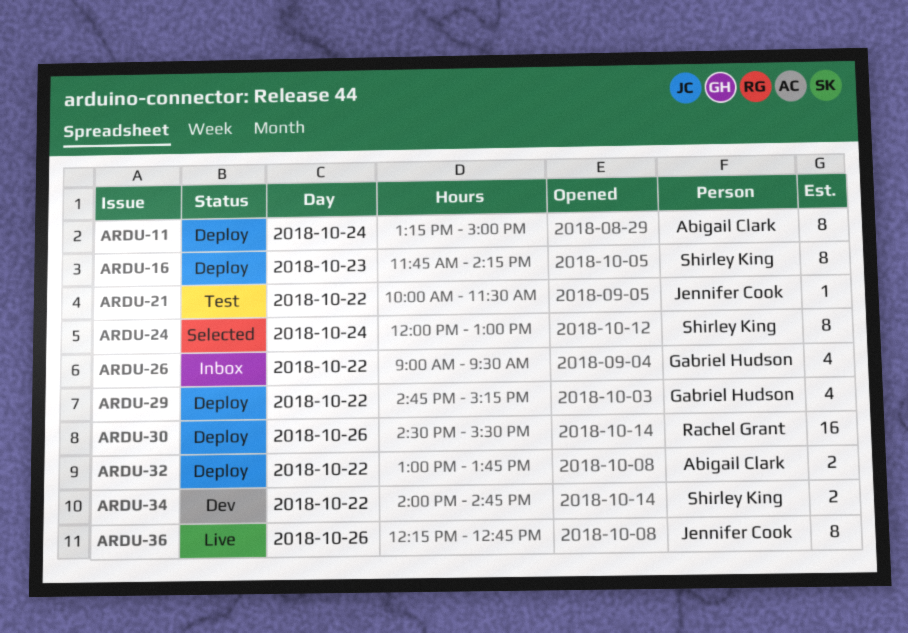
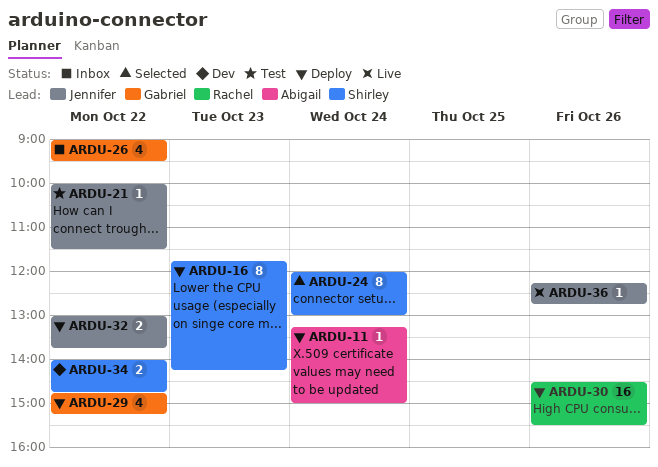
ARDU-11, estimate: 8 -> 1
ARDU-32, owner: Abigail Clark -> Jennifer Cook
ARDU-36, estimate: 8 -> 1

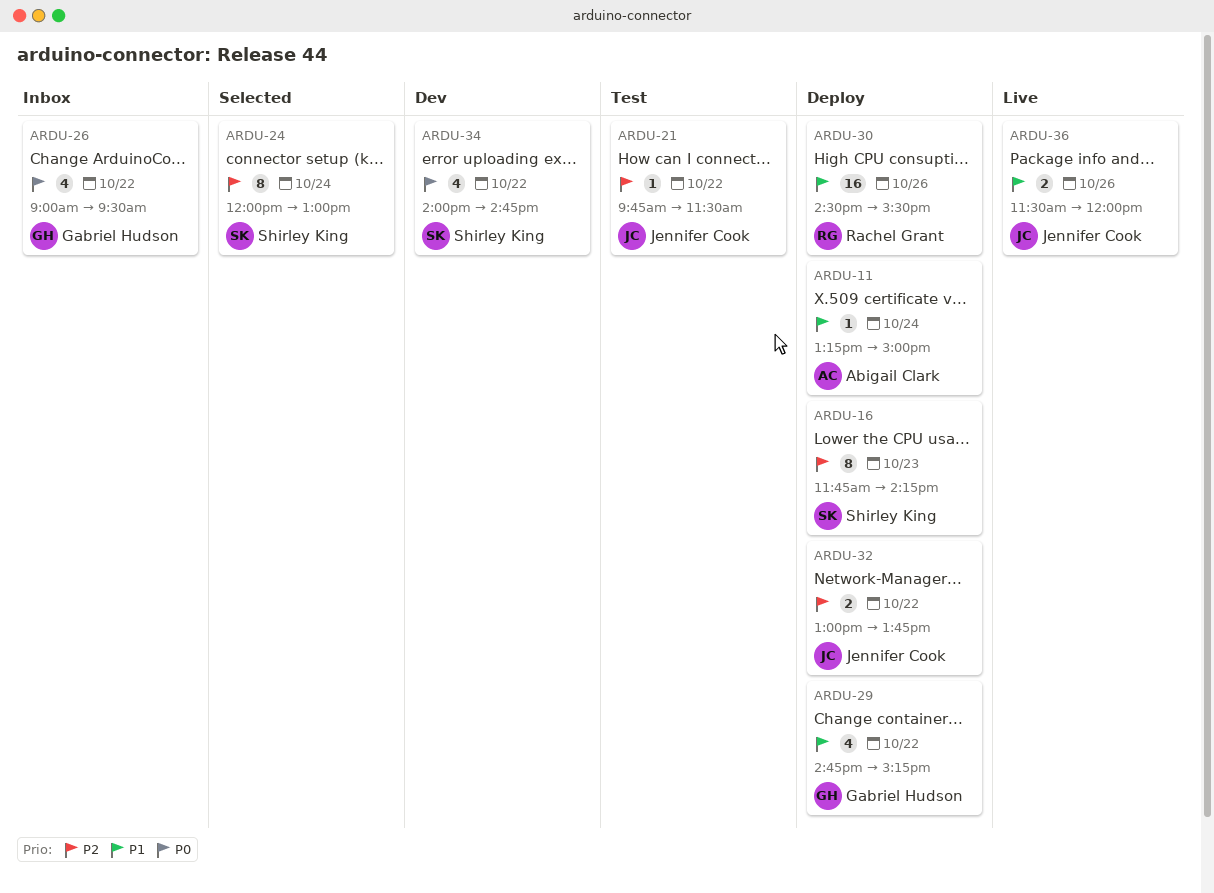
ARDU-21, begins: 10:00 -> 09:45
ARDU-34, estimate: 2 -> 4
ARDU-36, estimate: 1 -> 2
ARDU-36, begins: 12:15 -> 11:30
ARDU-36, ends: 12:45 -> 12:00

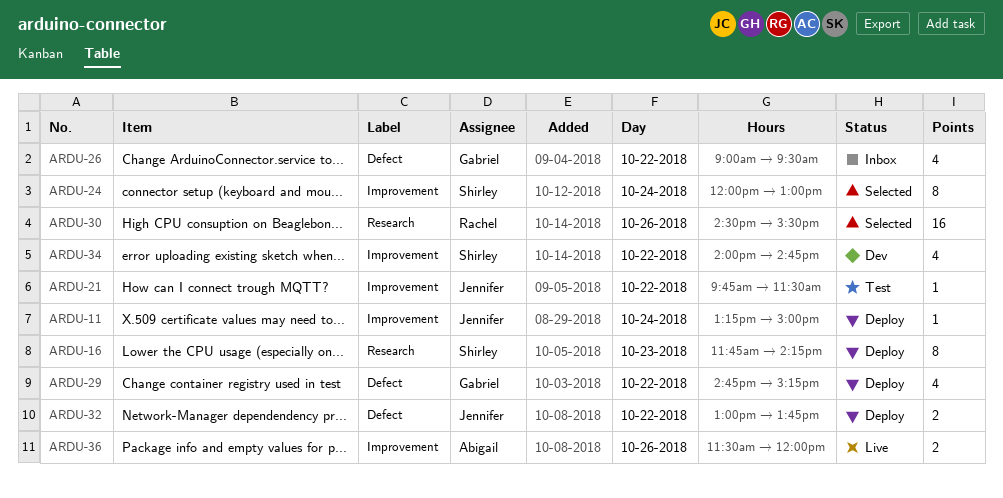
ARDU-11, owner: Abigail Clark -> Jennifer Cook
ARDU-30, status: Deploy -> Selected
ARDU-36, owner: Jennifer Cook -> Abigail Clark

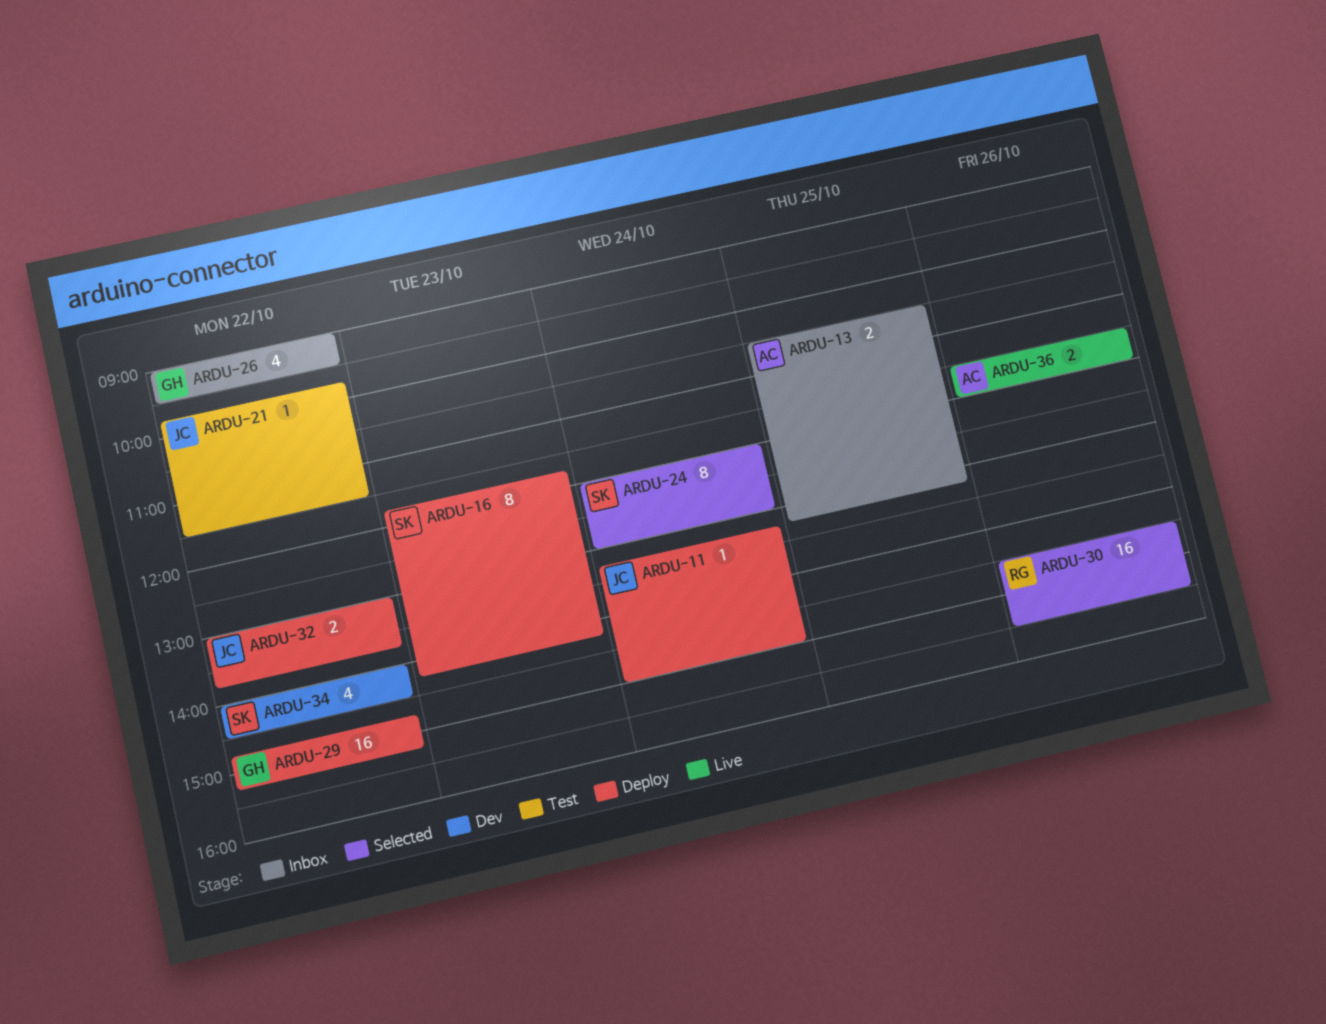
ARDU-13: none -> present
ARDU-29, estimate: 4 -> 16
ARDU-34, ends: 14:45 -> 14:30

